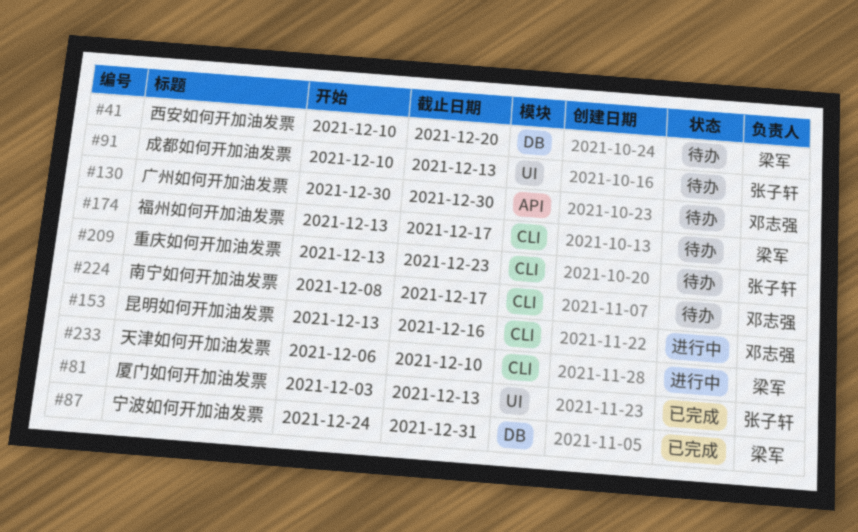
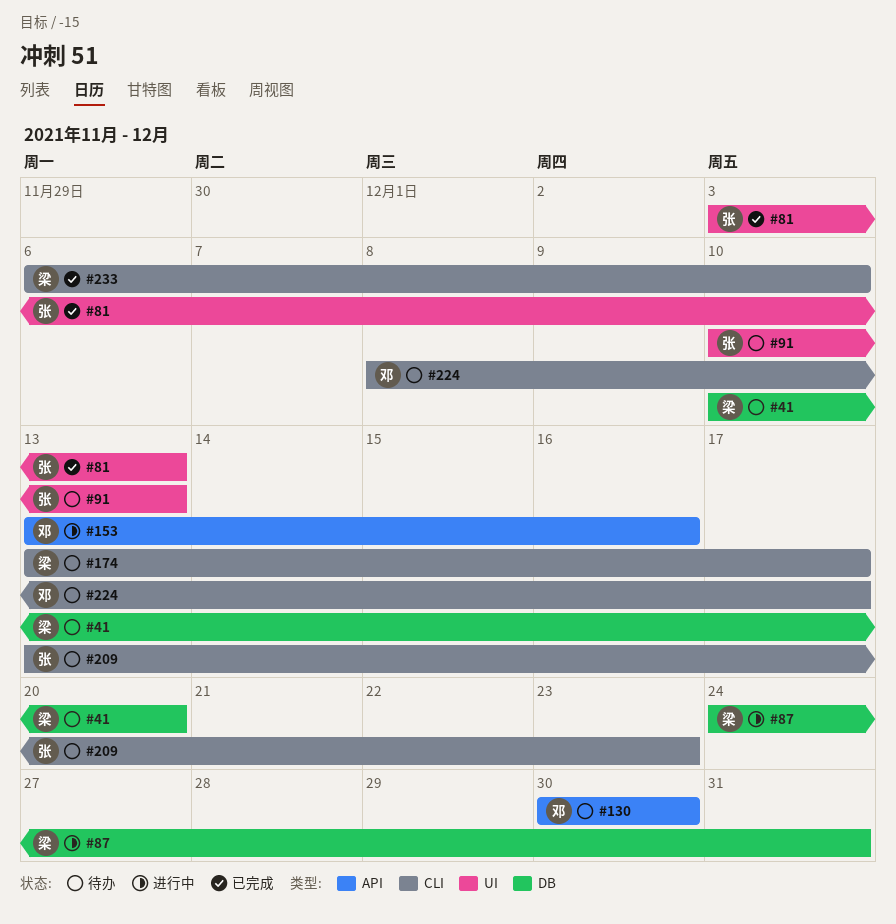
#87, status: 已完成 -> 进行中
#153, label: CLI -> API
#233, status: 进行中 -> 已完成

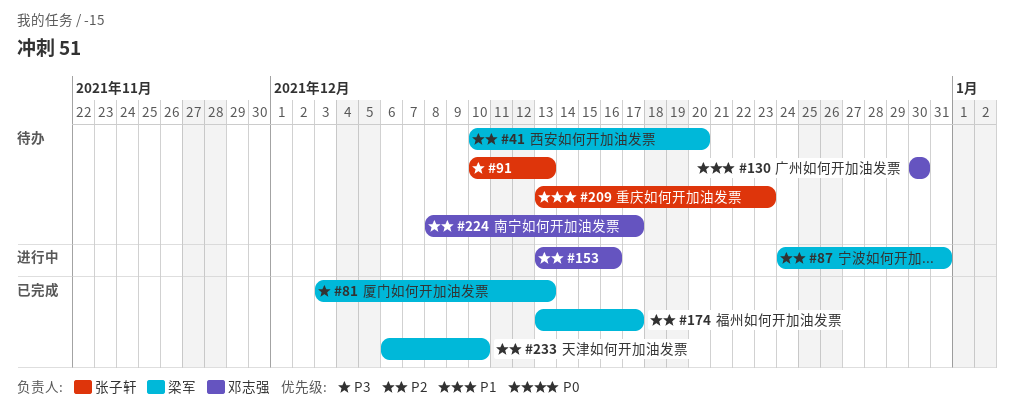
#81, owner: 张子轩 -> 梁军
#174, status: 待办 -> 已完成

